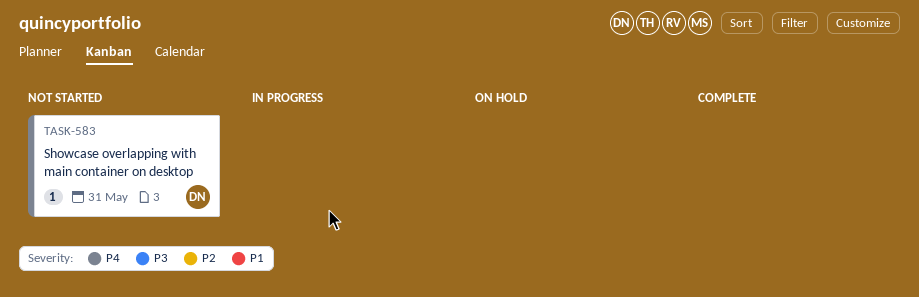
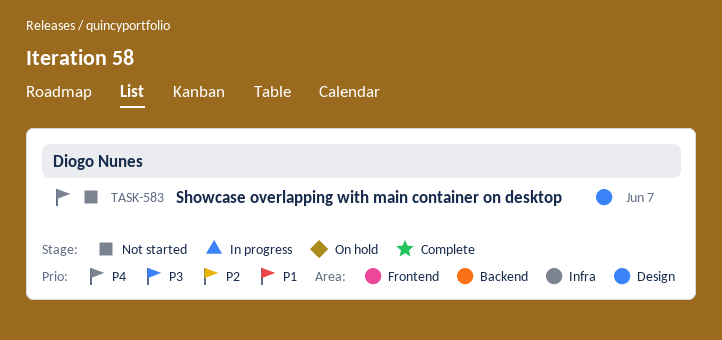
TASK-583, due: May 31 -> Jun 7

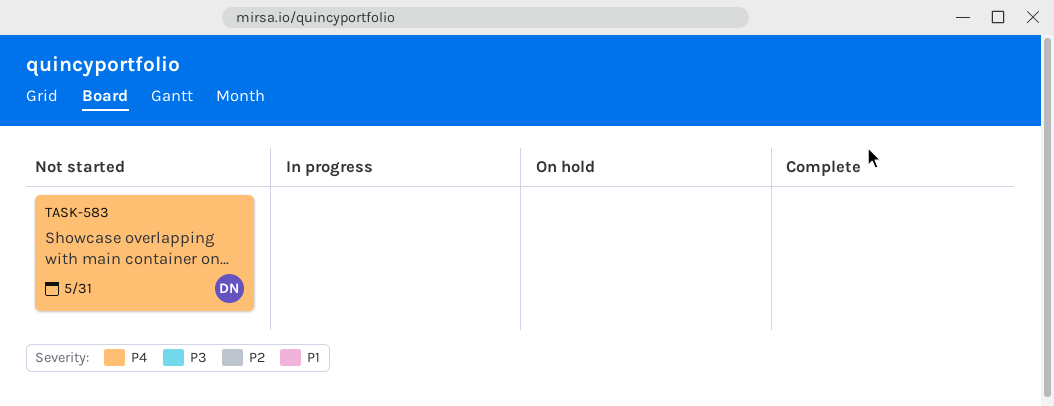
TASK-583, due: Jun 7 -> May 31

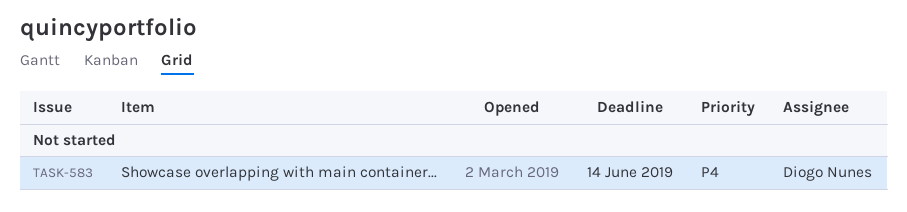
TASK-583, due: May 31 -> Jun 14

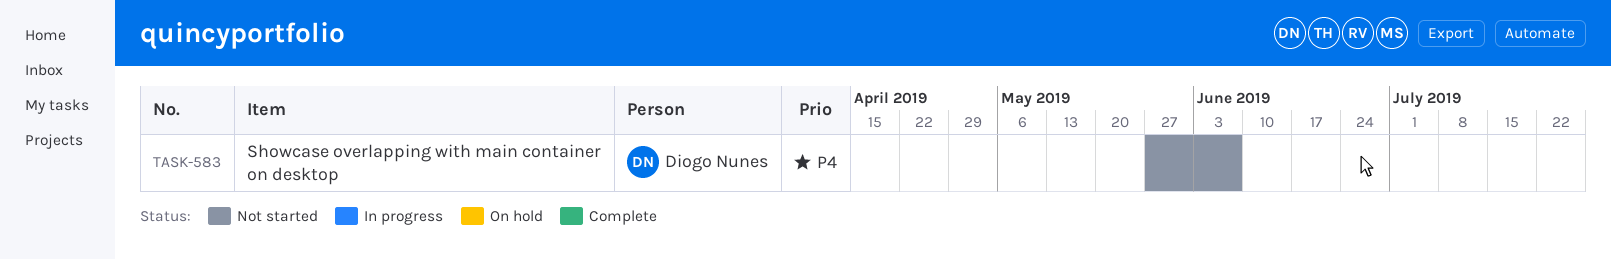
TASK-583, due: Jun 14 -> Jun 7

